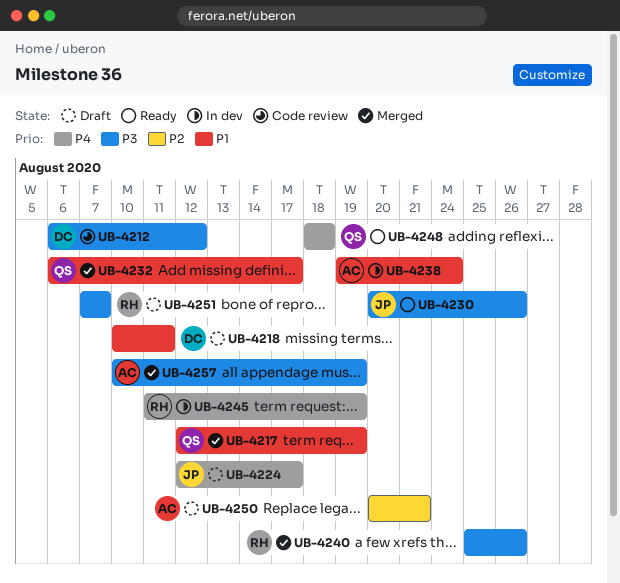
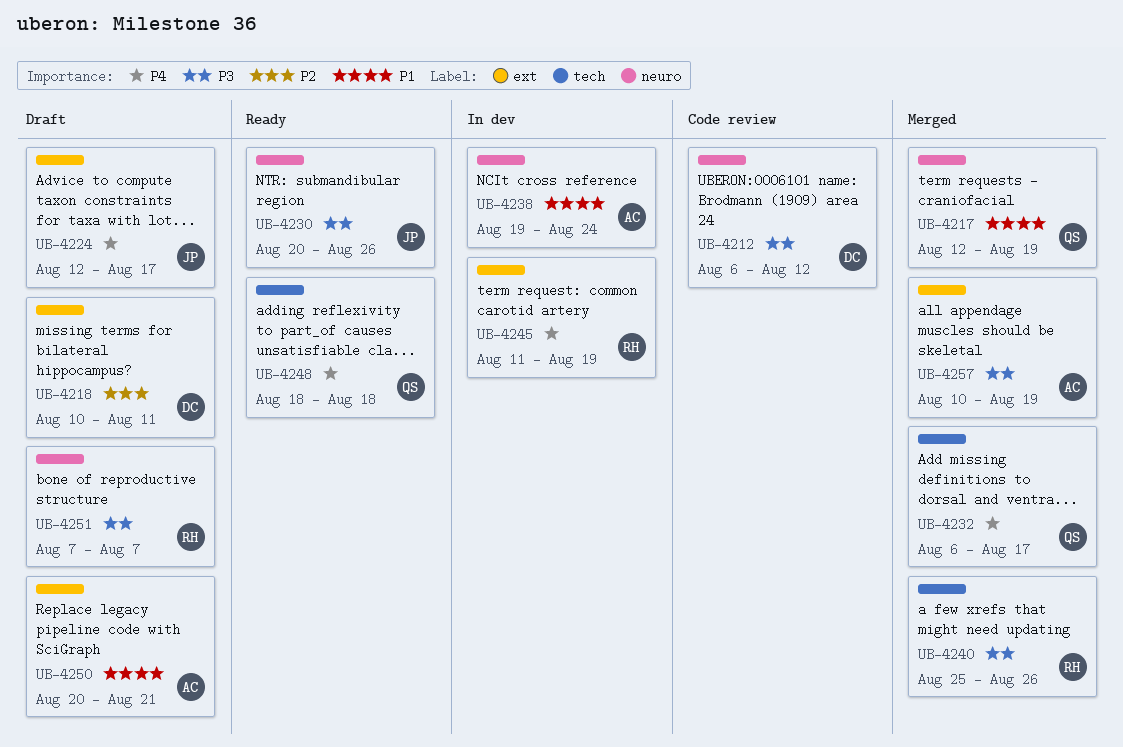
UB-4218, priority: P1 -> P2
UB-4232, priority: P1 -> P4
UB-4250, priority: P2 -> P1

